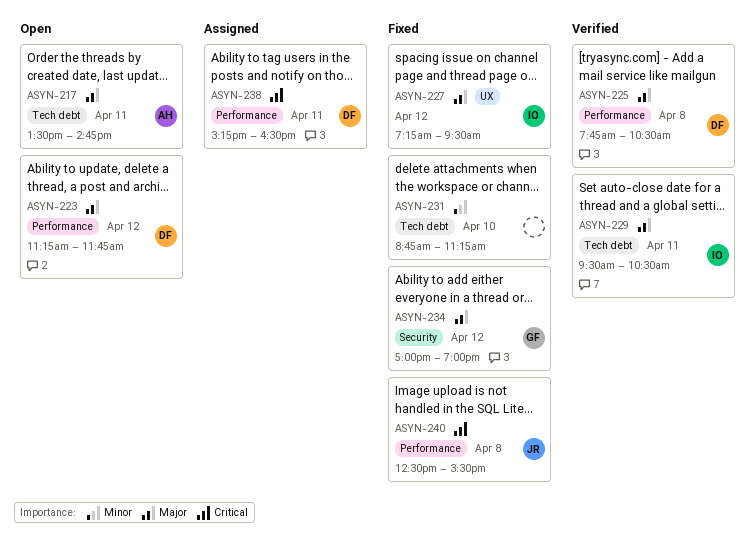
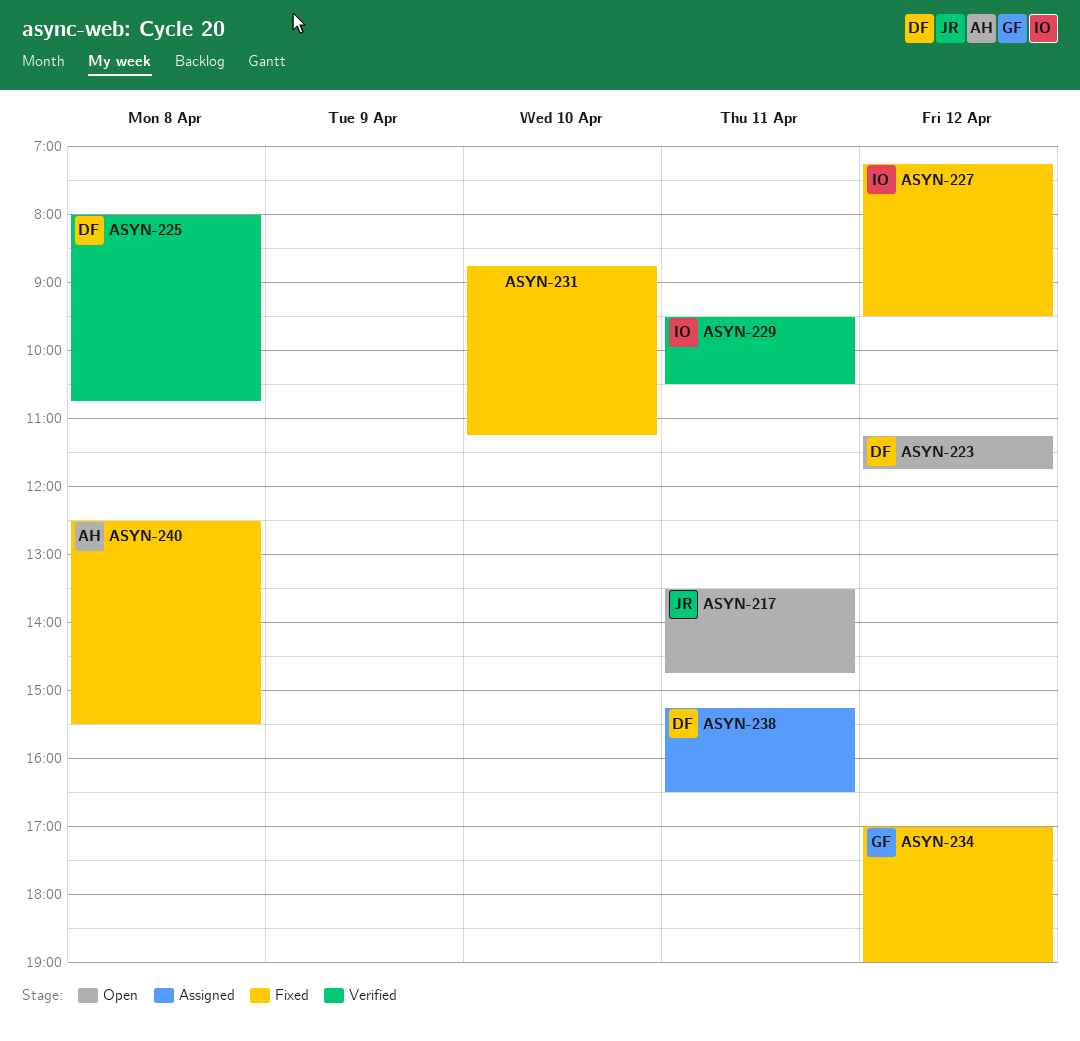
ASYN-217, owner: AH -> JR
ASYN-225, begins: 07:45 -> 08:00
ASYN-225, ends: 10:30 -> 10:45
ASYN-240, owner: JR -> AH

